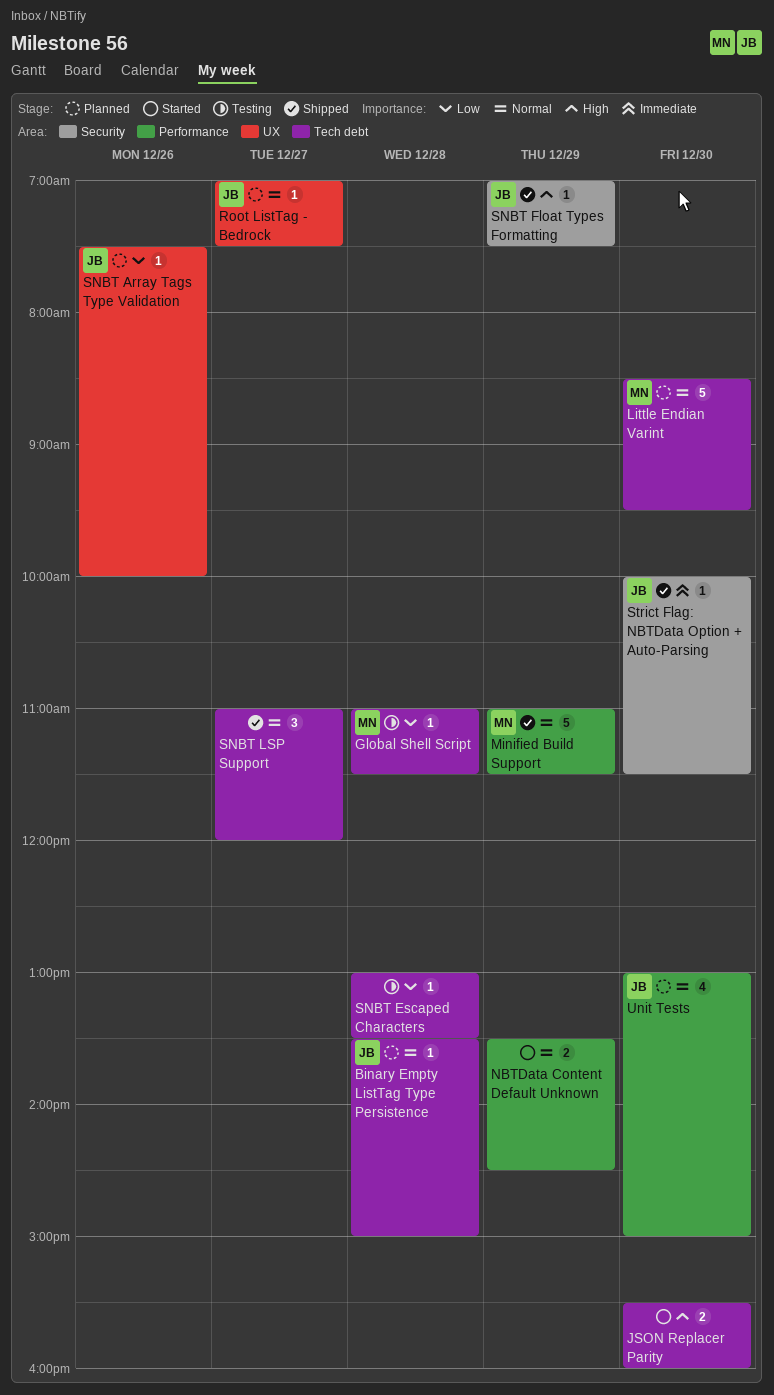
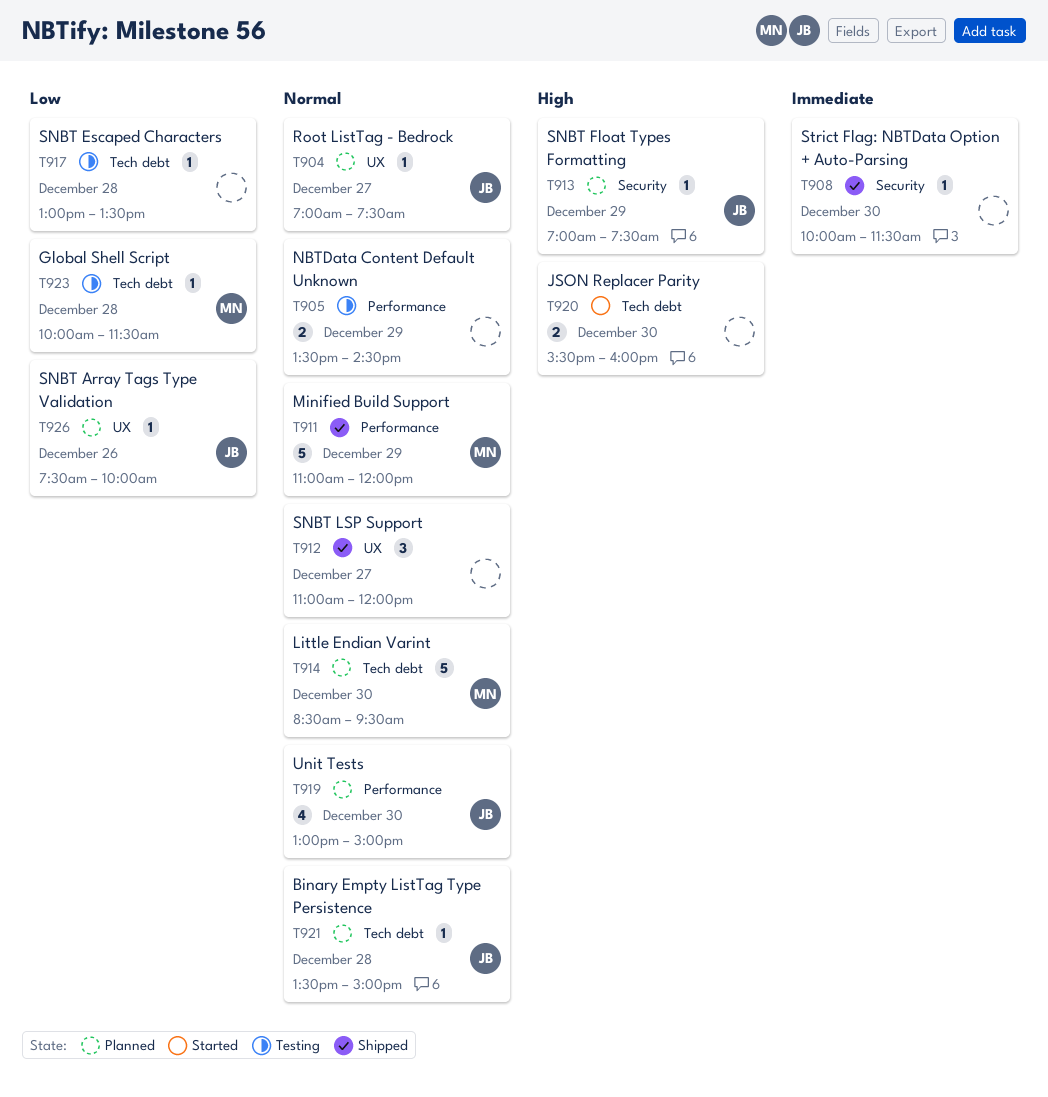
Global Shell Script, begins: 11:00 -> 10:00
Minified Build Support, ends: 11:30 -> 12:00
NBTData Content Default Unknown, status: Started -> Testing
SNBT Float Types Formatting, status: Shipped -> Planned
SNBT LSP Support, label: Tech debt -> UX
Strict Flag: NBTData Option + Auto-Parsing, owner: JB -> none

